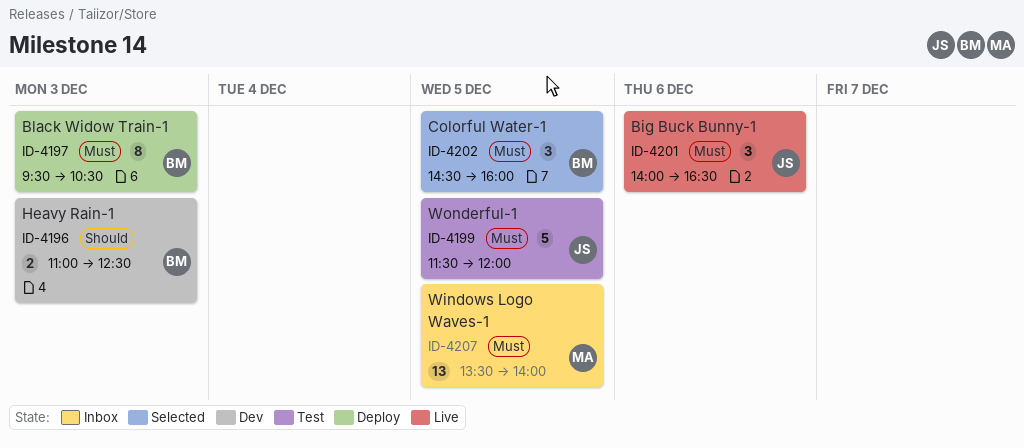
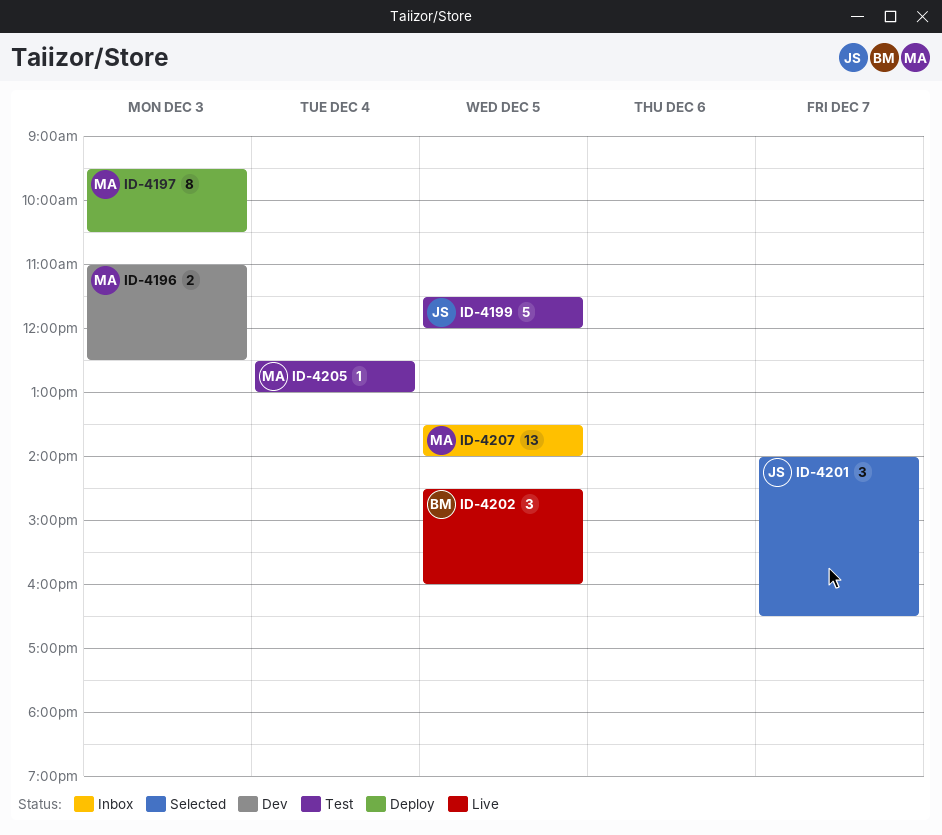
ID-4196, owner: BM -> MA
ID-4197, owner: BM -> MA
ID-4201, status: Live -> Selected
ID-4201, day: Dec 6 -> Dec 7
ID-4202, status: Selected -> Live
ID-4205: none -> present

